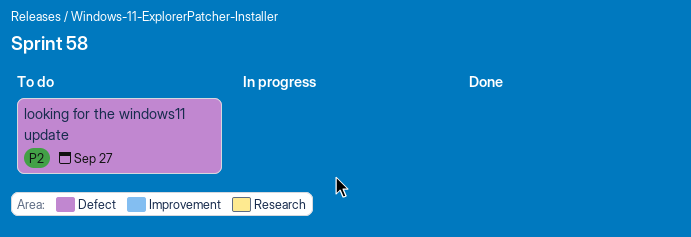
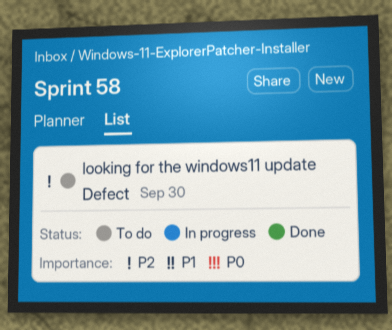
looking for the windows11 update, due: Sep 27 -> Sep 30

